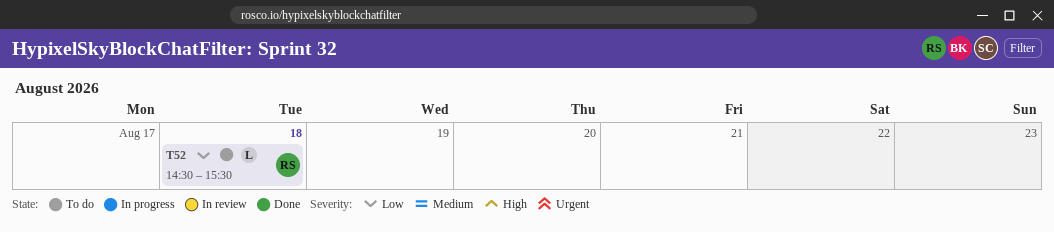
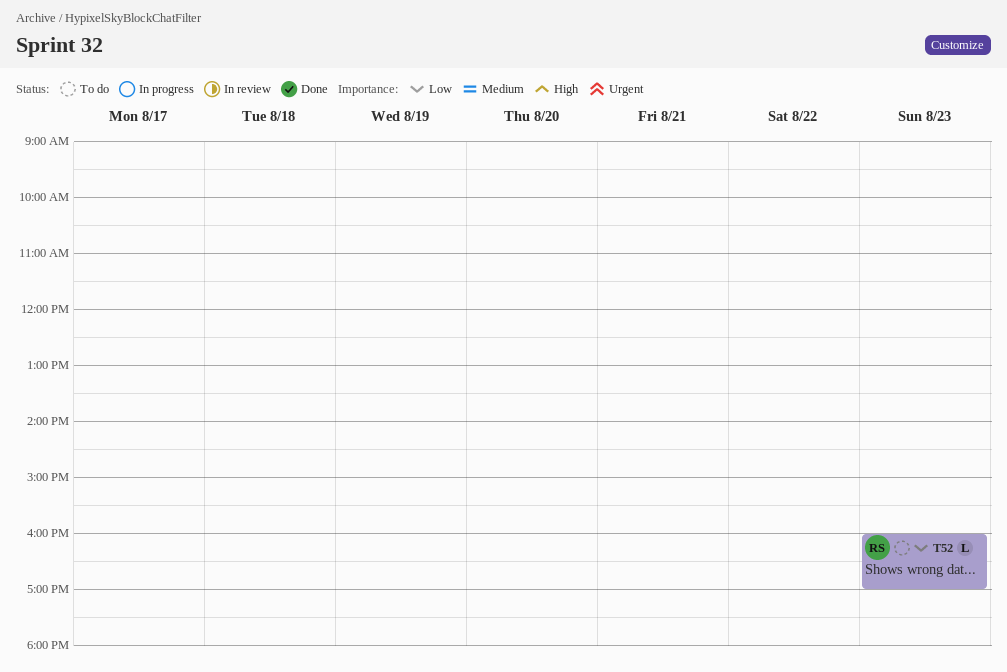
T52, day: Aug 18 -> Aug 23
T52, begins: 14:30 -> 16:00
T52, ends: 15:30 -> 17:00

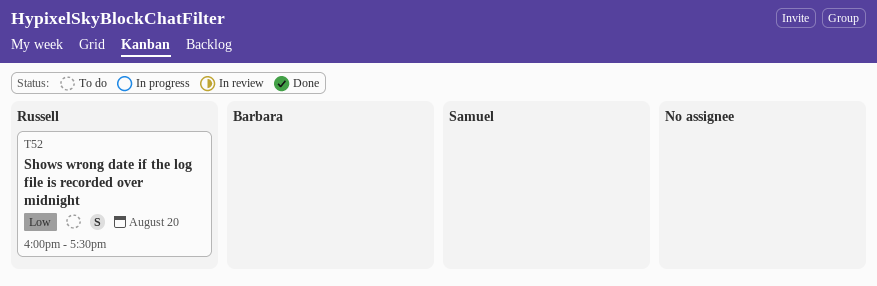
T52, estimate: L -> S
T52, day: Aug 23 -> Aug 20
T52, ends: 17:00 -> 17:30

